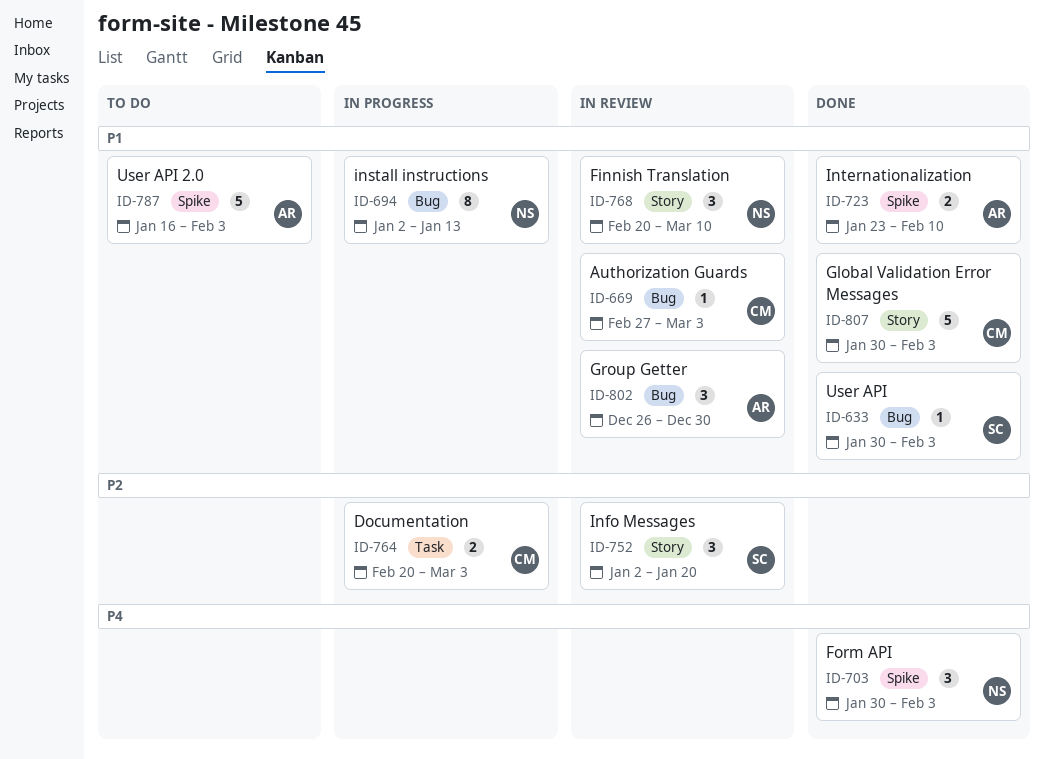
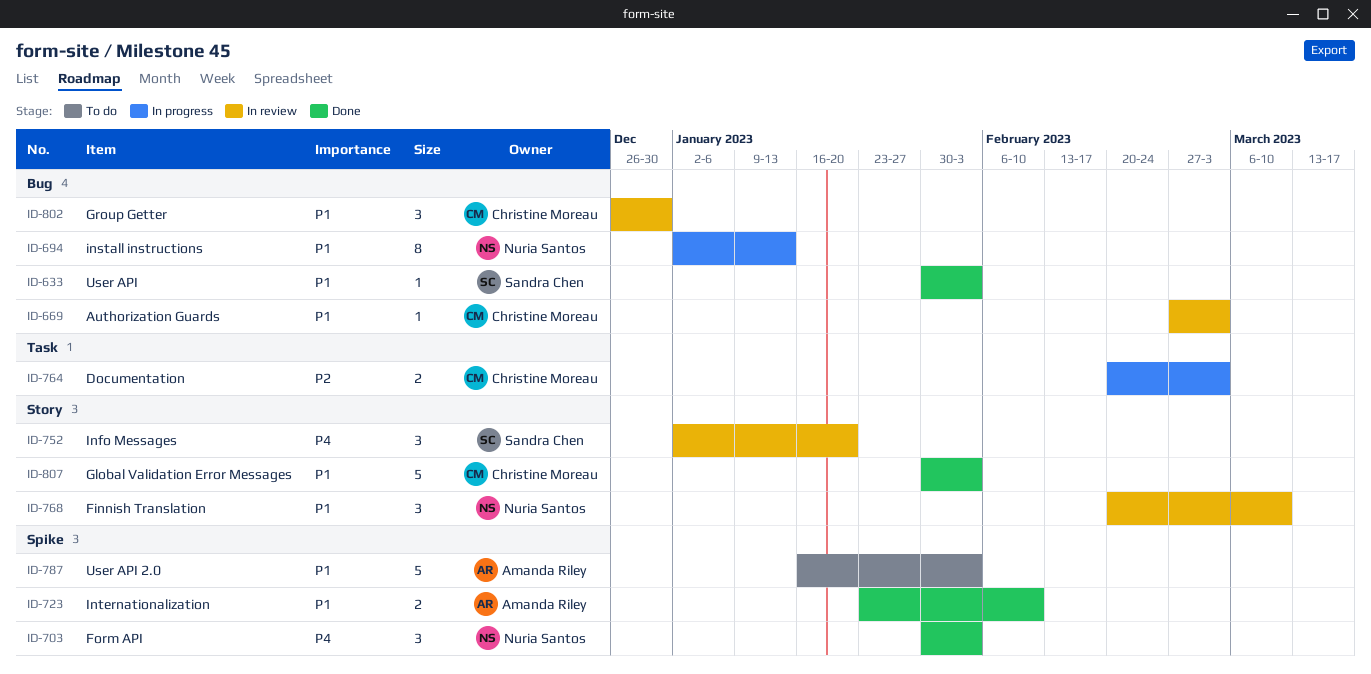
ID-752, priority: P2 -> P4
ID-802, owner: Amanda Riley -> Christine Moreau

